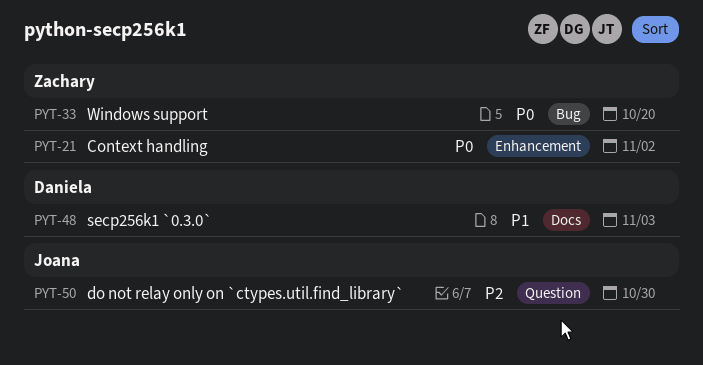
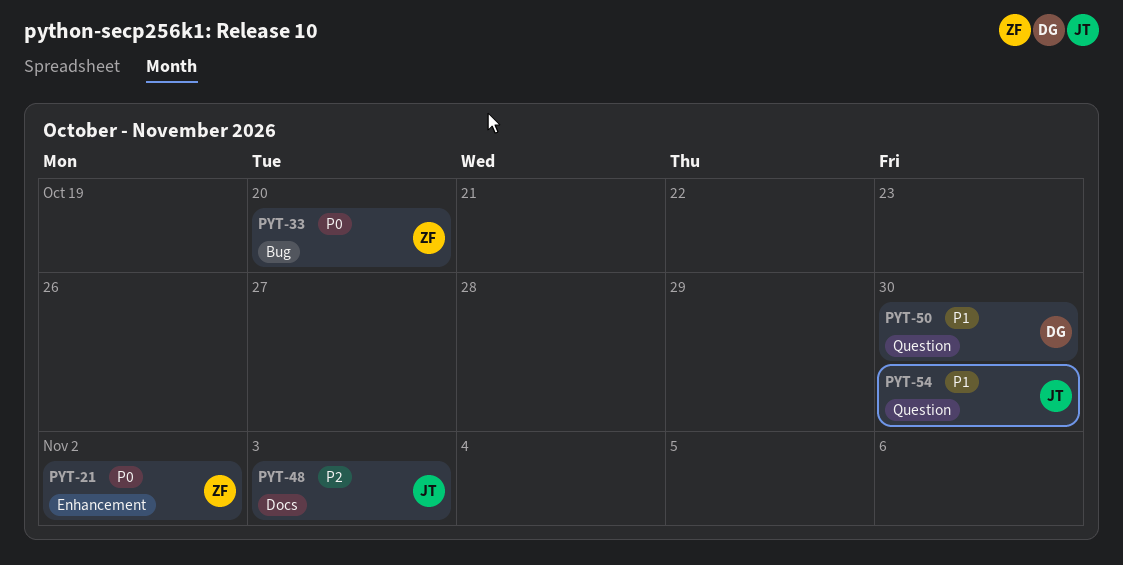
PYT-48, owner: Daniela -> Joana
PYT-48, priority: P1 -> P2
PYT-50, owner: Joana -> Daniela
PYT-50, priority: P2 -> P1
PYT-54: none -> present

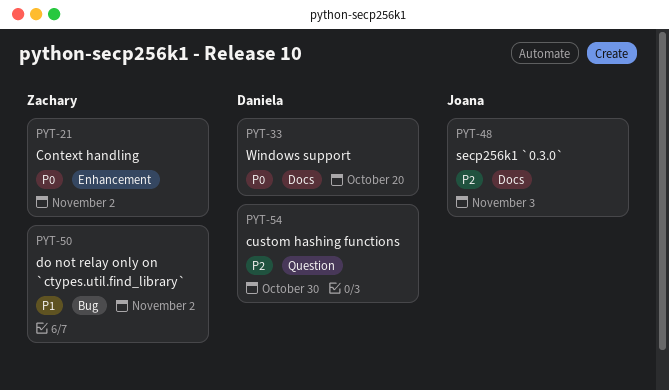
PYT-33, owner: Zachary -> Daniela
PYT-33, label: Bug -> Docs
PYT-50, owner: Daniela -> Zachary
PYT-50, label: Question -> Bug
PYT-50, due: Oct 30 -> Nov 2
PYT-54, owner: Joana -> Daniela
PYT-54, priority: P1 -> P2

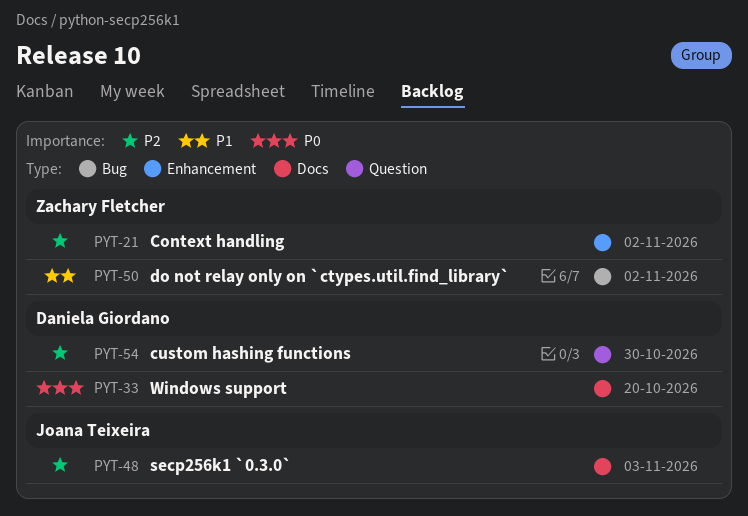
PYT-21, priority: P0 -> P2

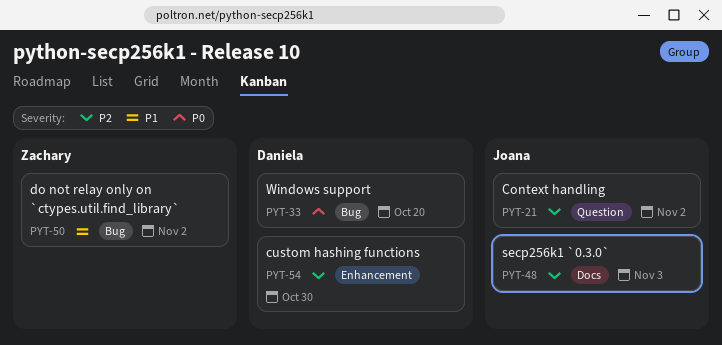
PYT-21, owner: Zachary Fletcher -> Joana Teixeira
PYT-21, label: Enhancement -> Question
PYT-33, label: Docs -> Bug
PYT-54, label: Question -> Enhancement

